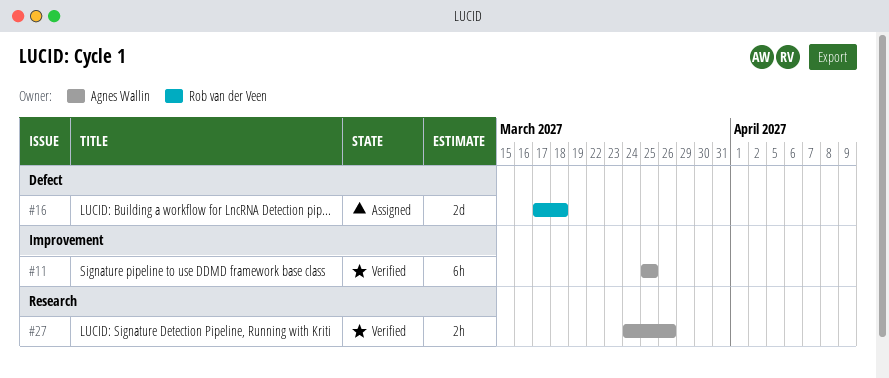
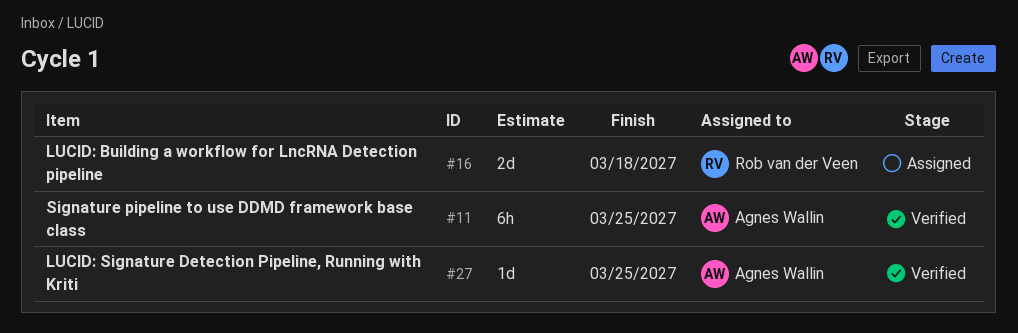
#27, estimate: 2h -> 1d
#27, due: Mar 26 -> Mar 25

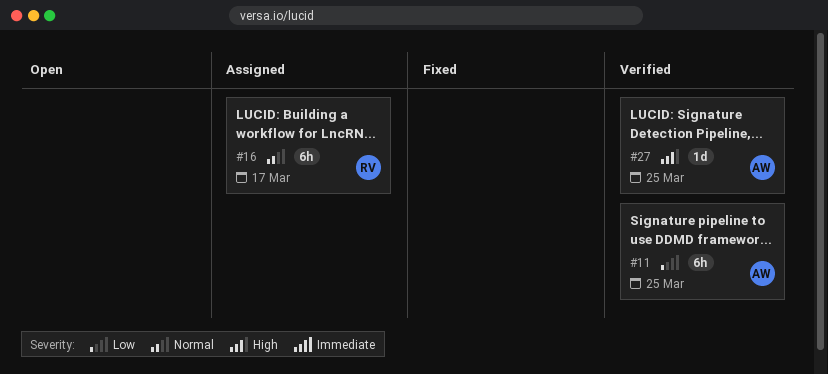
#16, estimate: 2d -> 6h
#16, due: Mar 18 -> Mar 17

